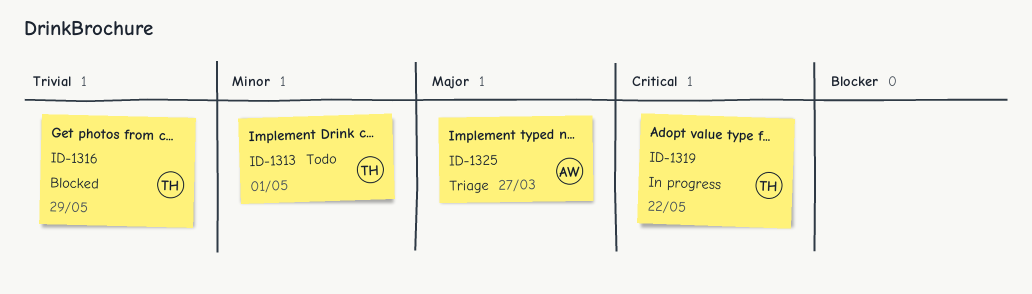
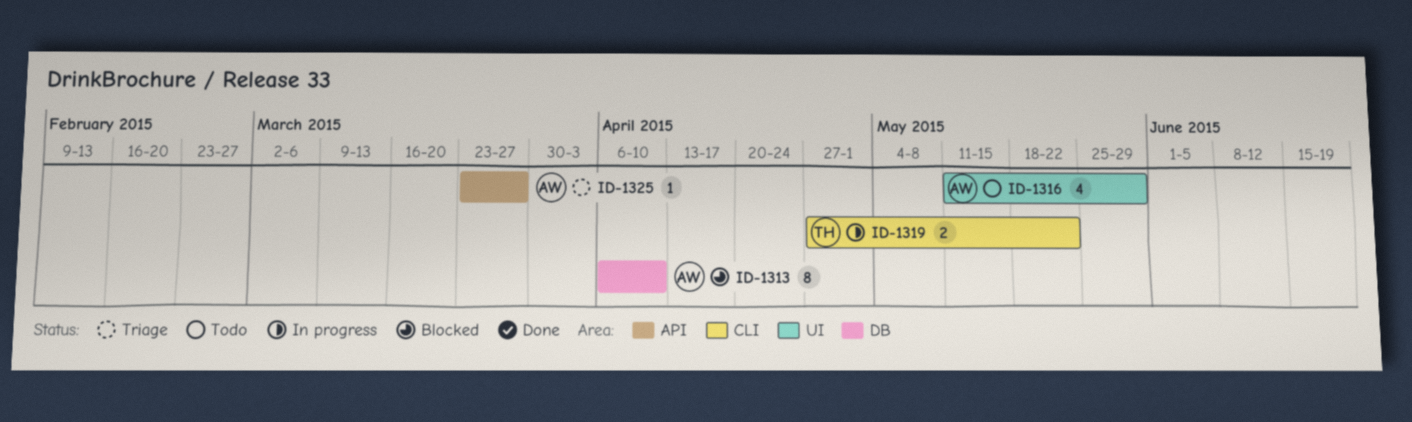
ID-1313, status: Todo -> Blocked
ID-1313, owner: TH -> AW
ID-1313, due: May 1 -> Apr 10
ID-1316, status: Blocked -> Todo
ID-1316, owner: TH -> AW

